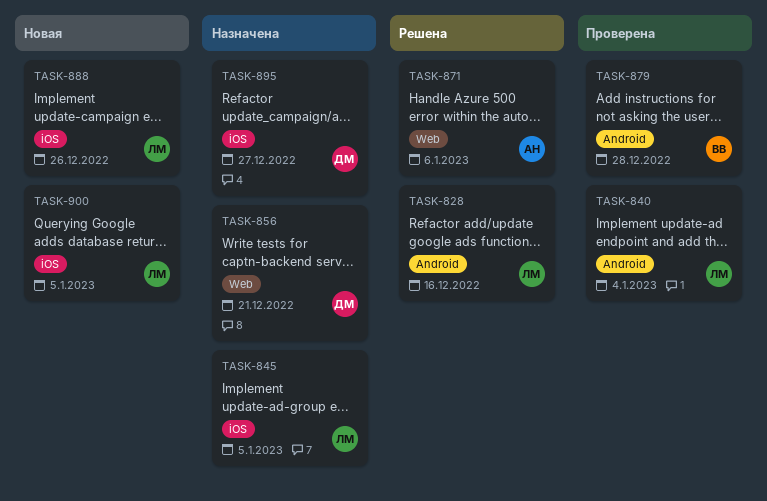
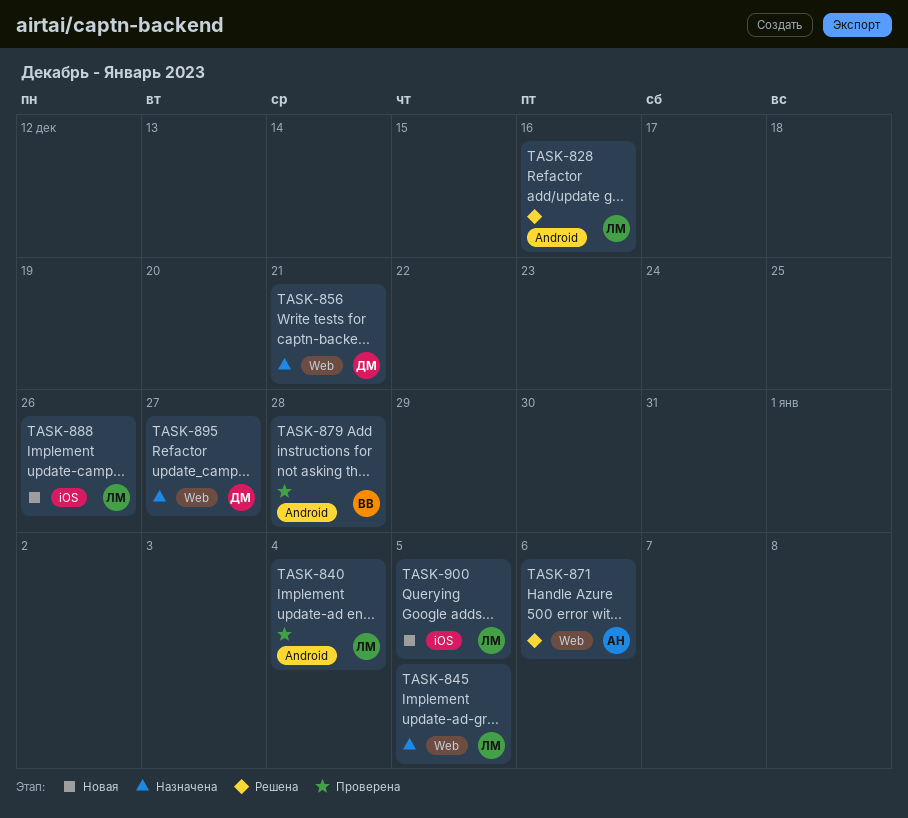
TASK-845, label: iOS -> Web
TASK-895, label: iOS -> Web

